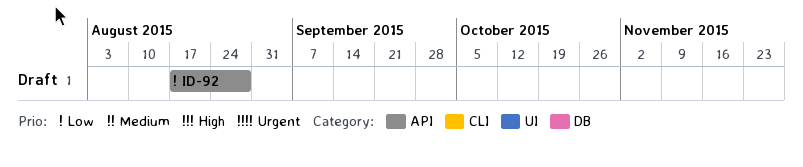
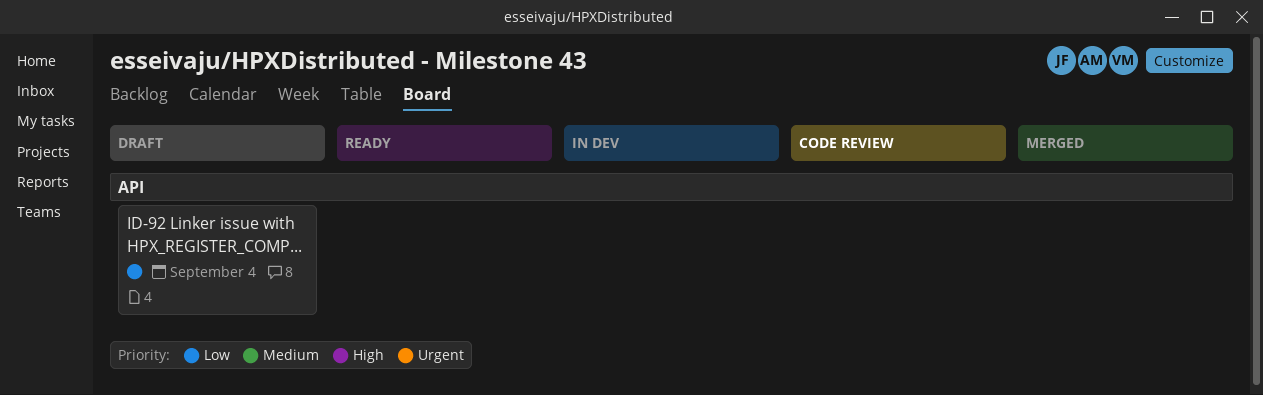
ID-92, due: Aug 28 -> Sep 4

